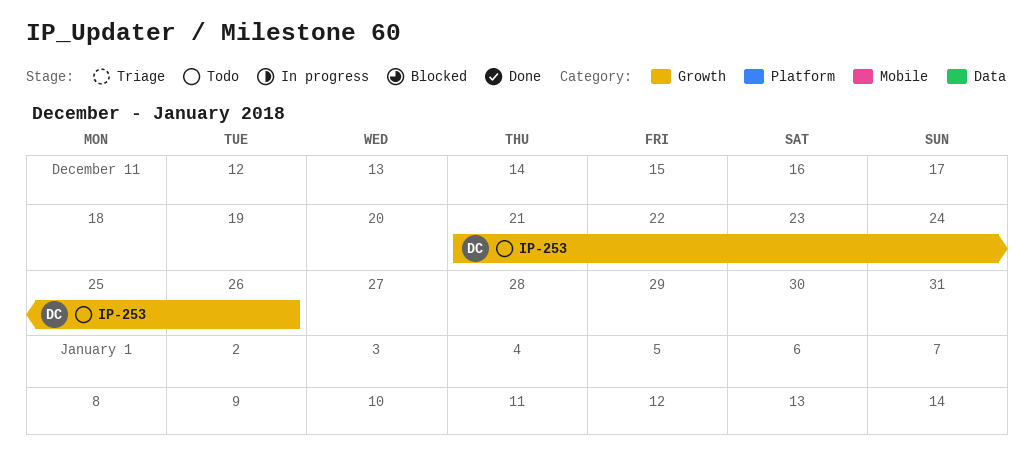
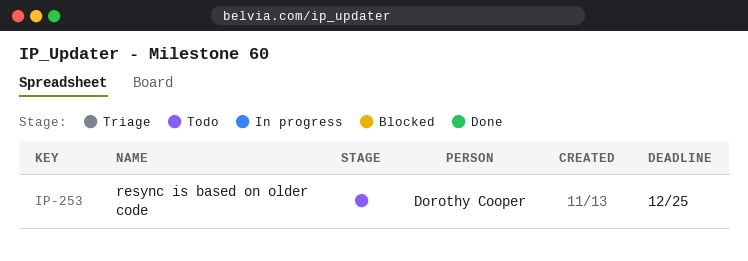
IP-253, due: Dec 26 -> Dec 25

